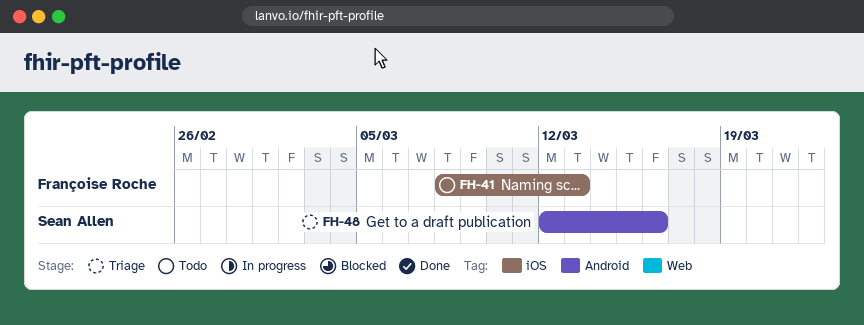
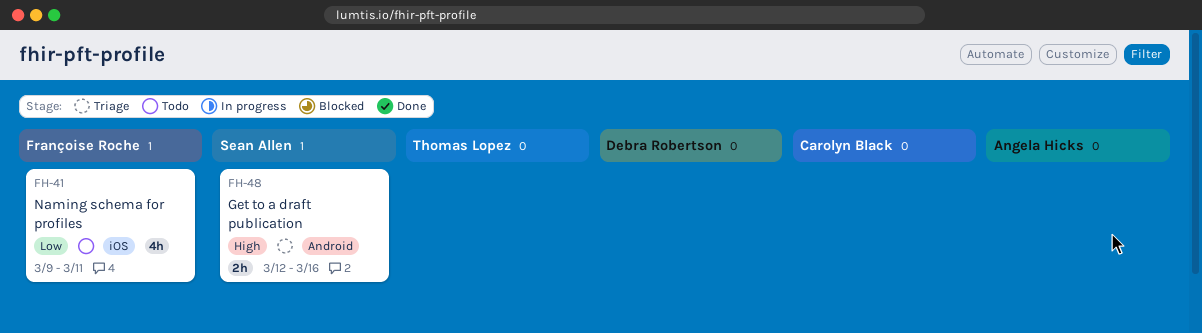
FH-41, start: Mar 8 -> Mar 9
FH-41, due: Mar 13 -> Mar 11

